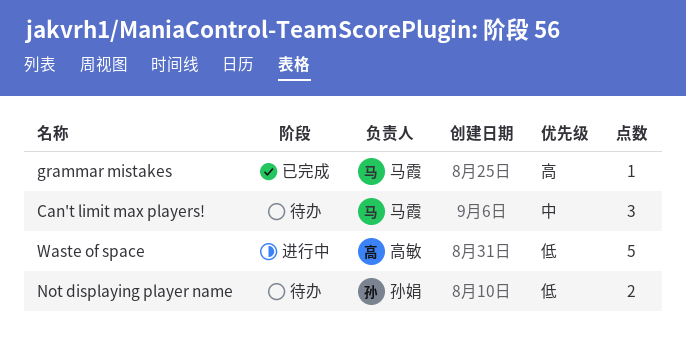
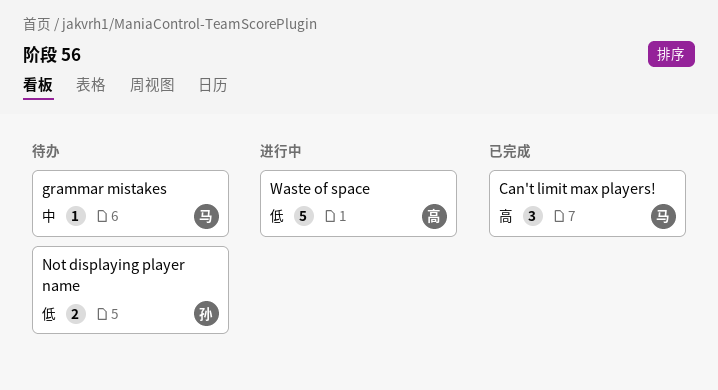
Can't limit max players!, status: 待办 -> 已完成
Can't limit max players!, priority: 中 -> 高
grammar mistakes, status: 已完成 -> 待办
grammar mistakes, priority: 高 -> 中

